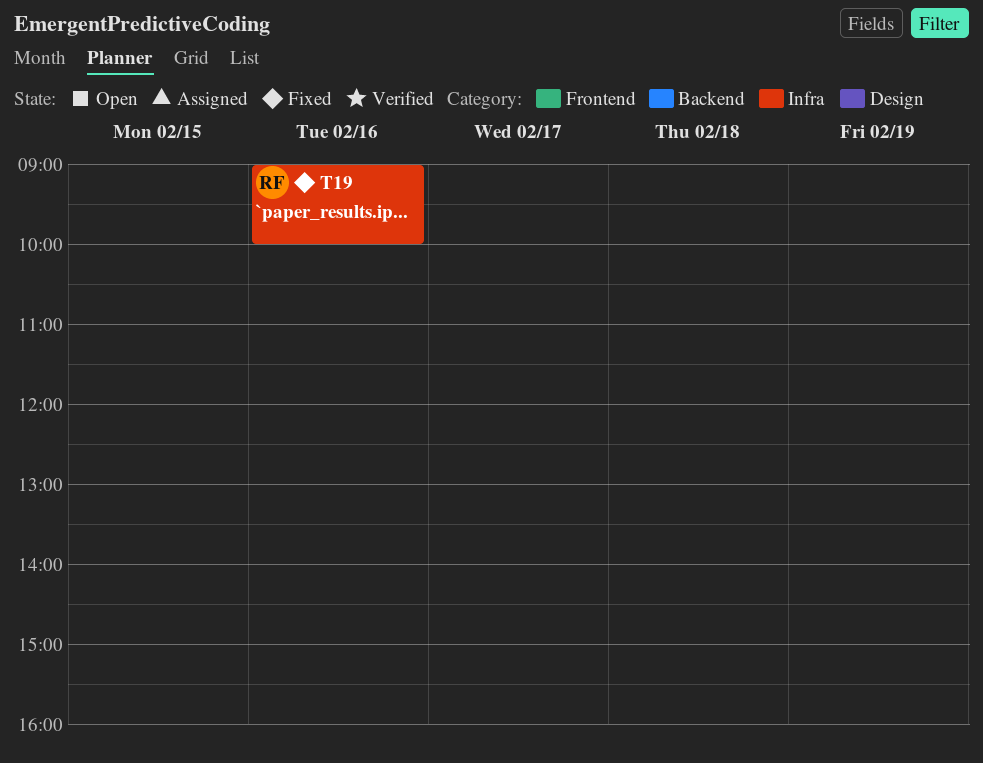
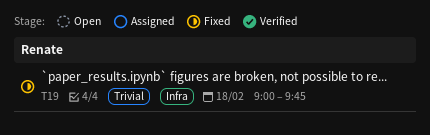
T19, day: Feb 16 -> Feb 18
T19, ends: 10:00 -> 09:45

